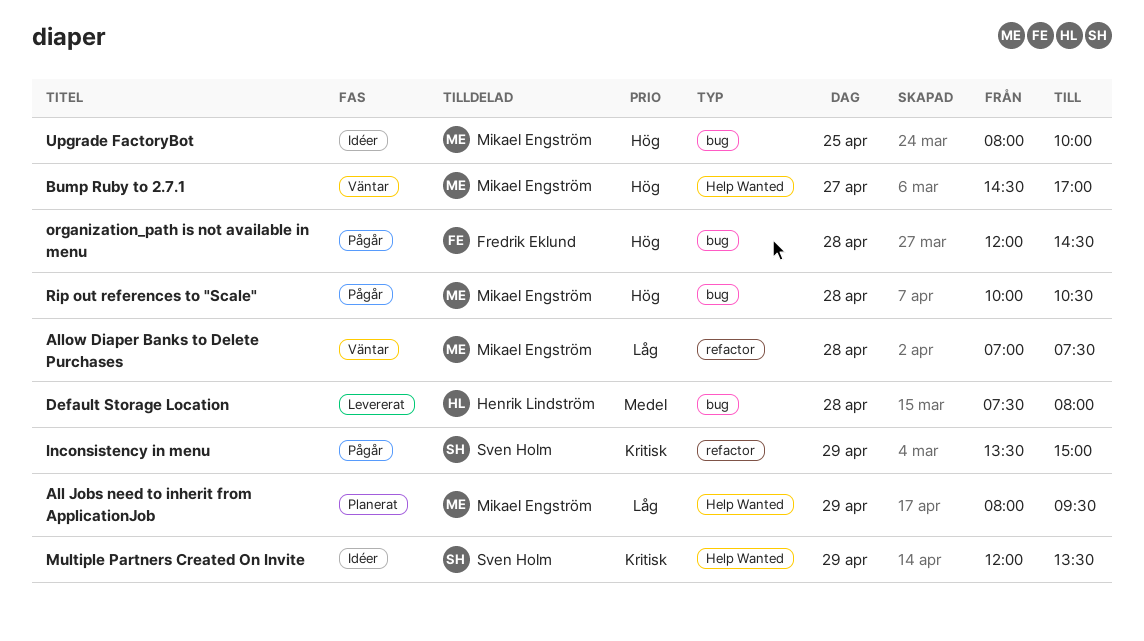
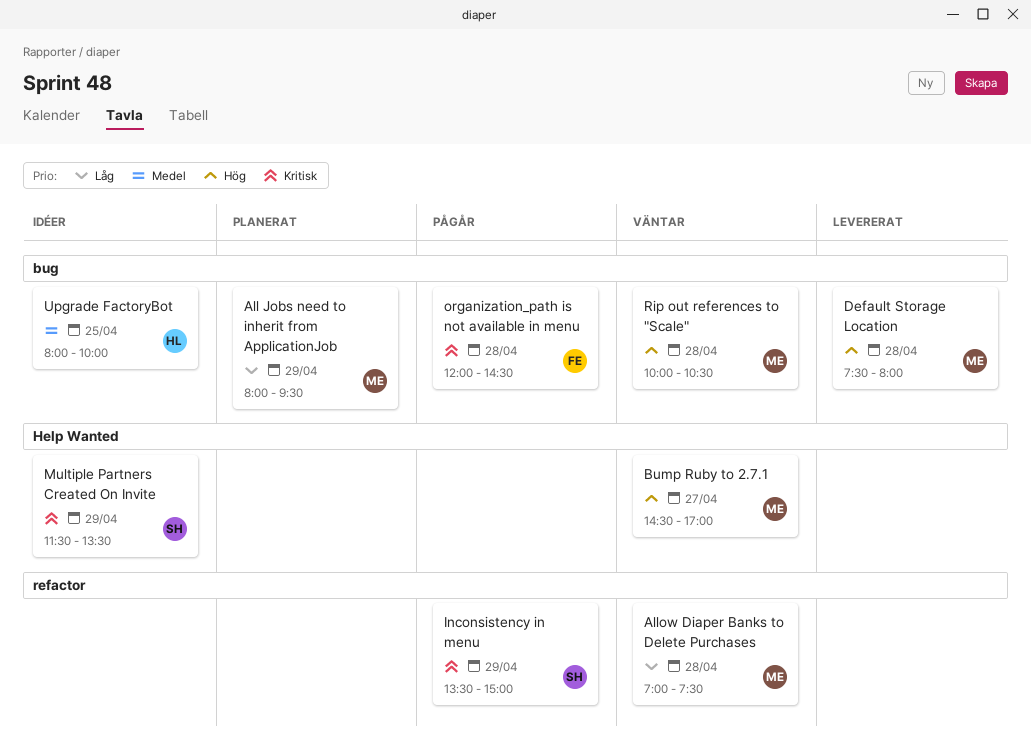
All Jobs need to inherit from ApplicationJob, label: Help Wanted -> bug
Default Storage Location, owner: Henrik Lindström -> Mikael Engström
Default Storage Location, priority: Medel -> Hög
Multiple Partners Created On Invite, begins: 12:00 -> 11:30
organization_path is not available in menu, priority: Hög -> Kritisk
Rip out references to "Scale", status: Pågår -> Väntar
Upgrade FactoryBot, owner: Mikael Engström -> Henrik Lindström
Upgrade FactoryBot, priority: Hög -> Medel

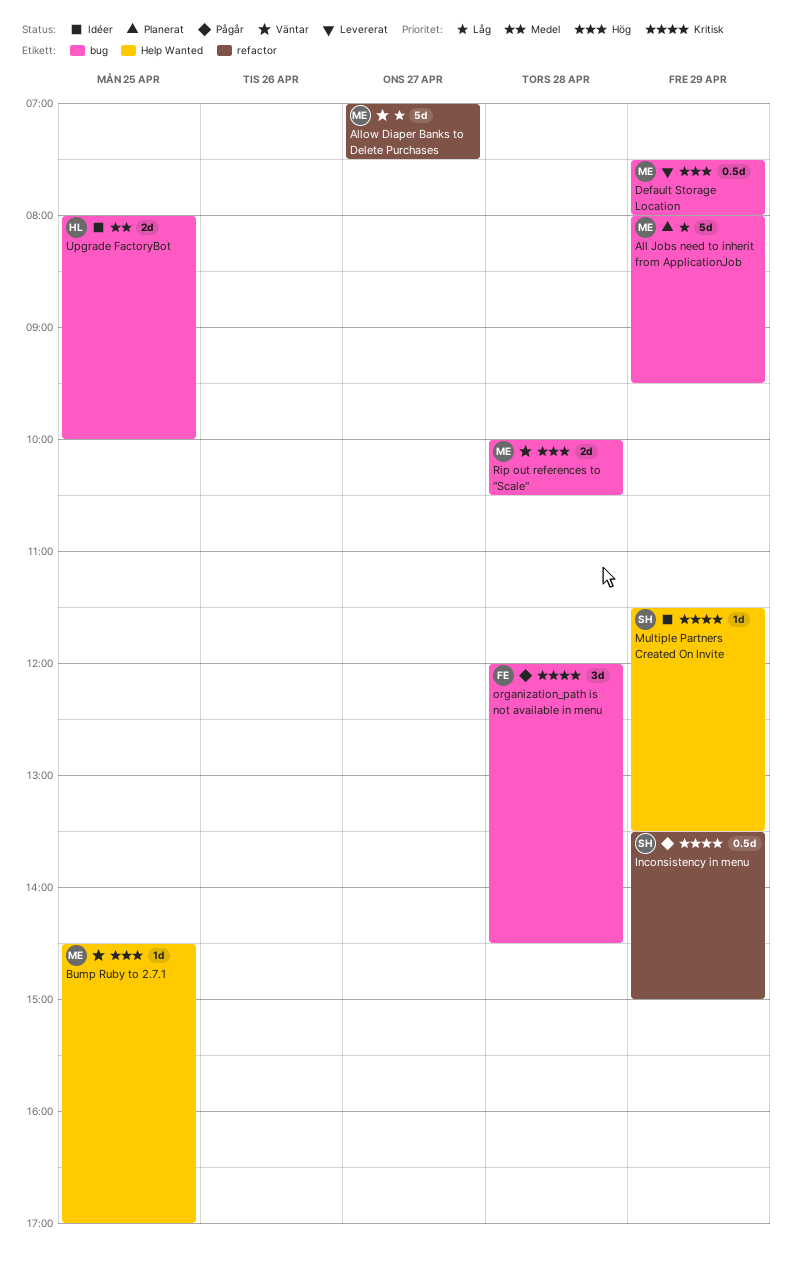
Allow Diaper Banks to Delete Purchases, day: Apr 28 -> Apr 27
Bump Ruby to 2.7.1, day: Apr 27 -> Apr 25
Default Storage Location, day: Apr 28 -> Apr 29

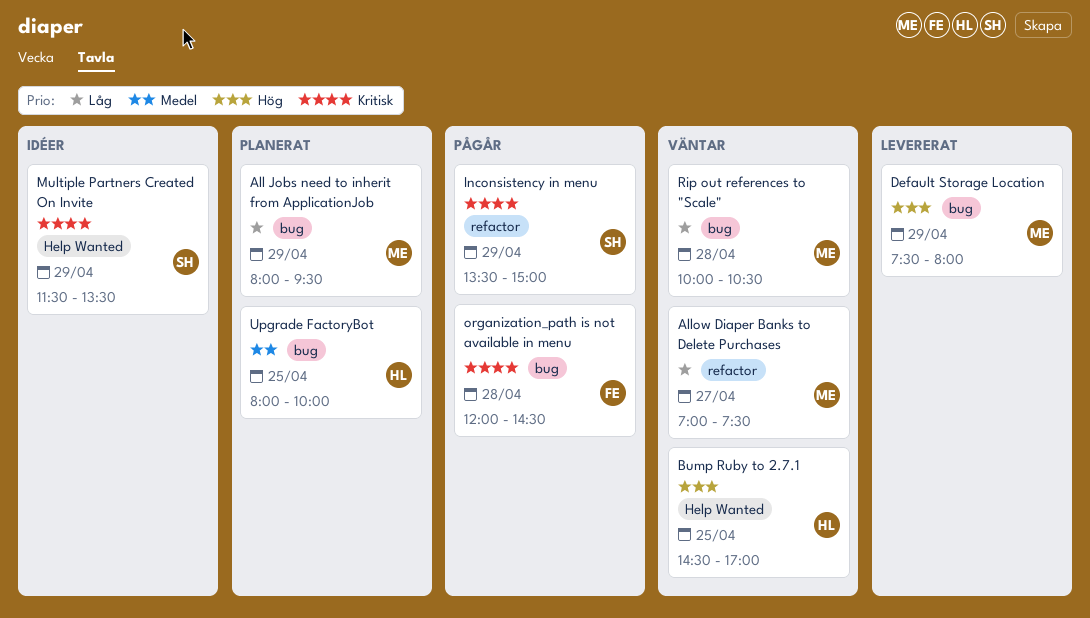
Bump Ruby to 2.7.1, owner: ME -> HL
Rip out references to "Scale", priority: Hög -> Låg
Upgrade FactoryBot, status: Idéer -> Planerat

